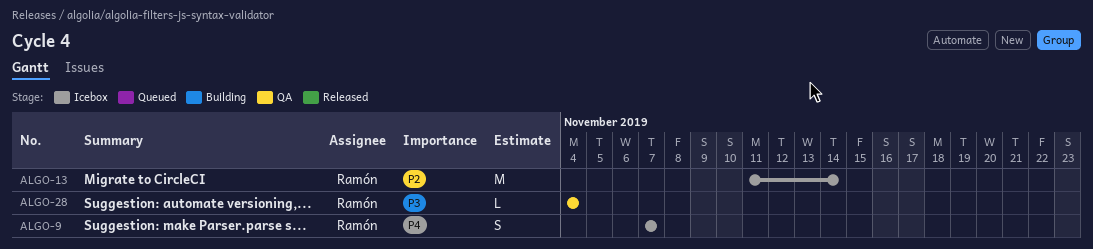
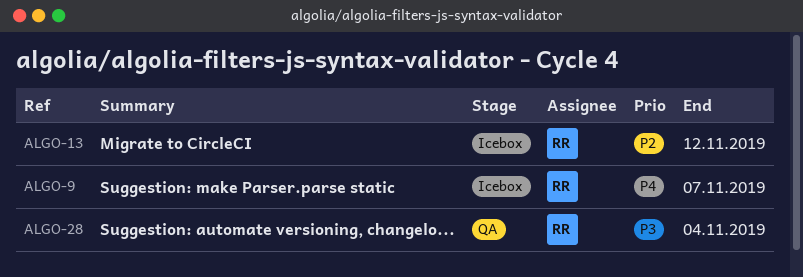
ALGO-13, due: Nov 14 -> Nov 12

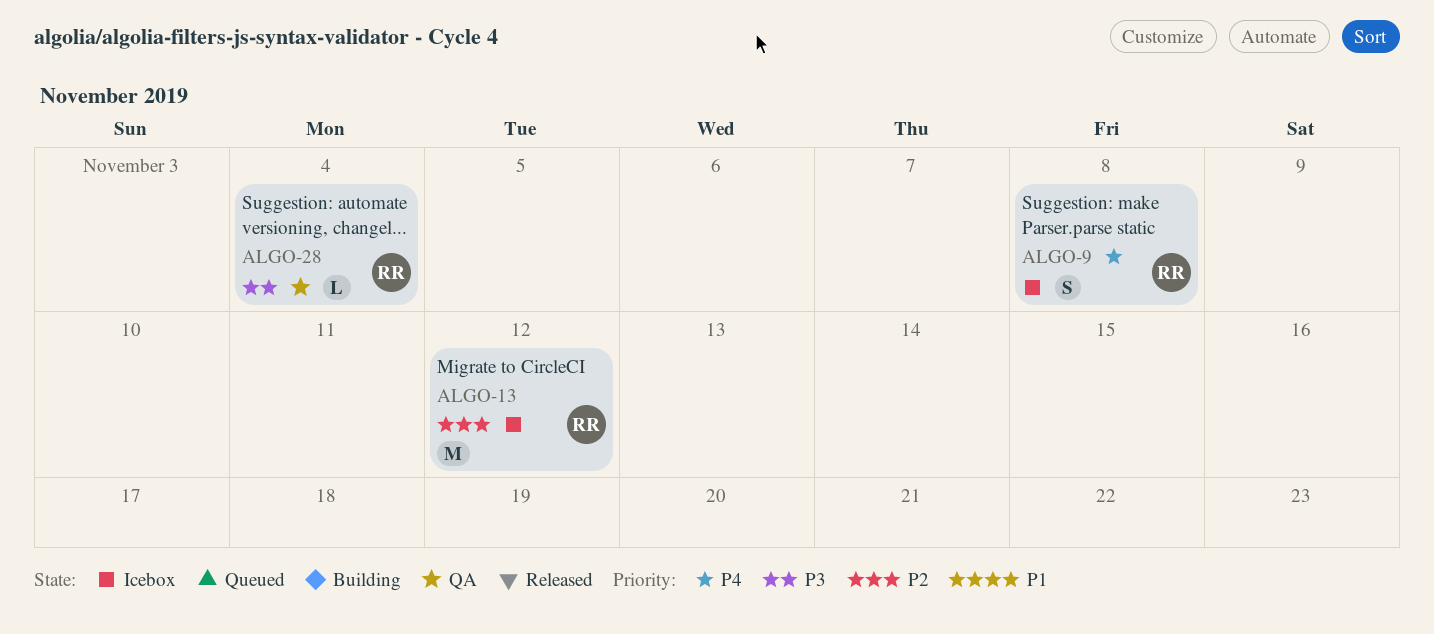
ALGO-9, due: Nov 7 -> Nov 8

